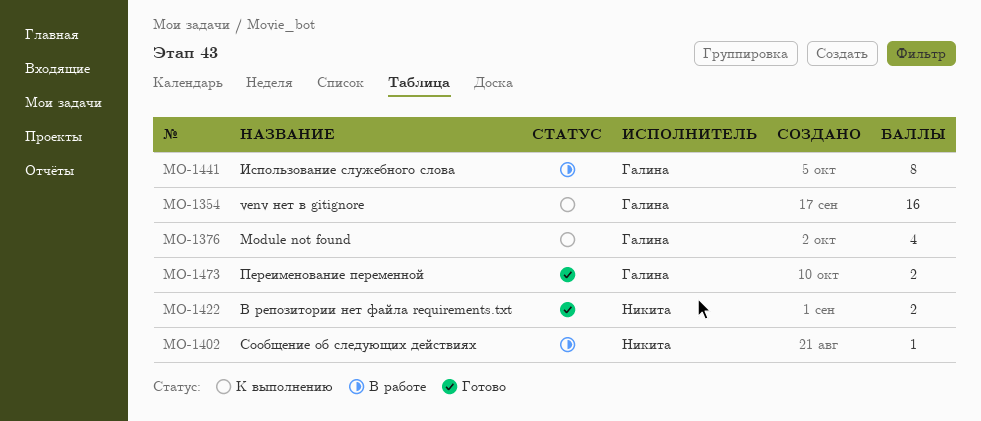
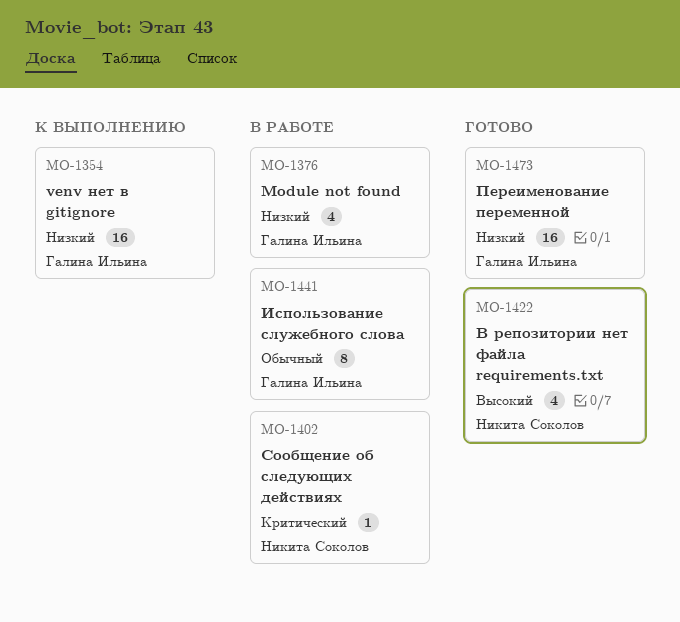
MO-1376, status: К выполнению -> В работе
MO-1422, estimate: 2 -> 4
MO-1473, estimate: 2 -> 16

